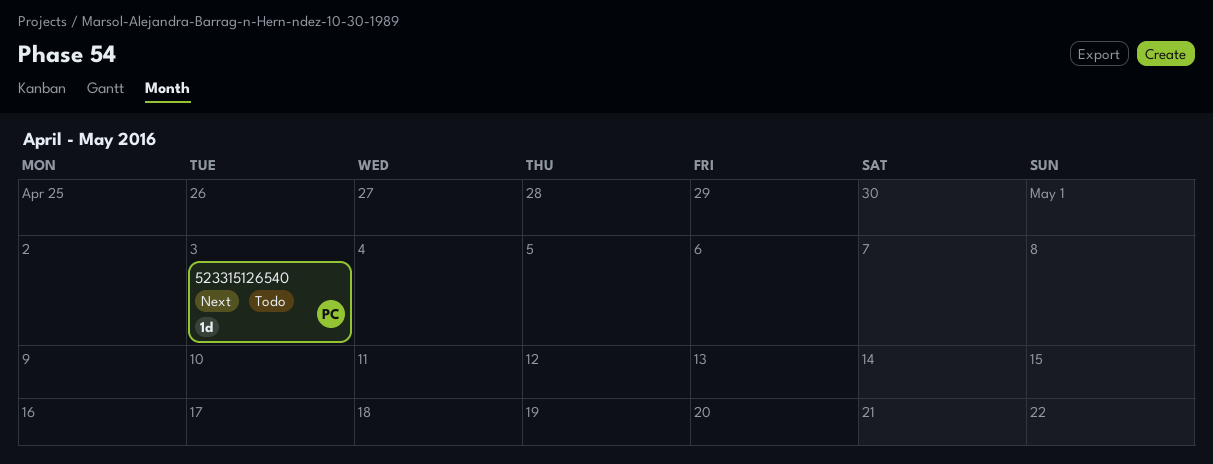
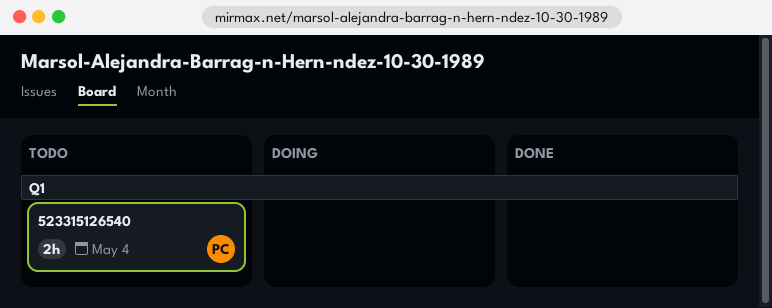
523315126540, estimate: 1d -> 2h
523315126540, due: May 3 -> May 4

